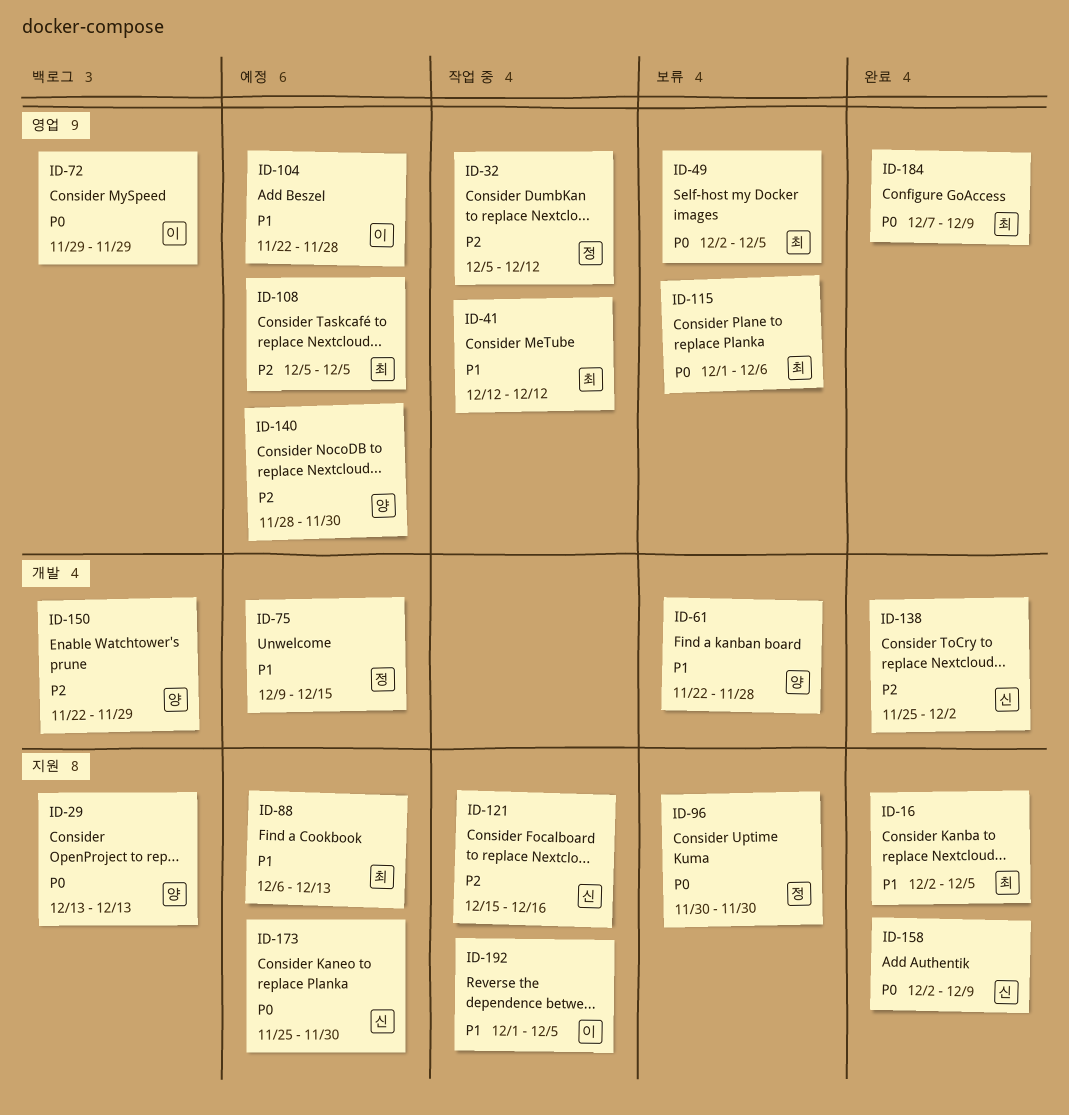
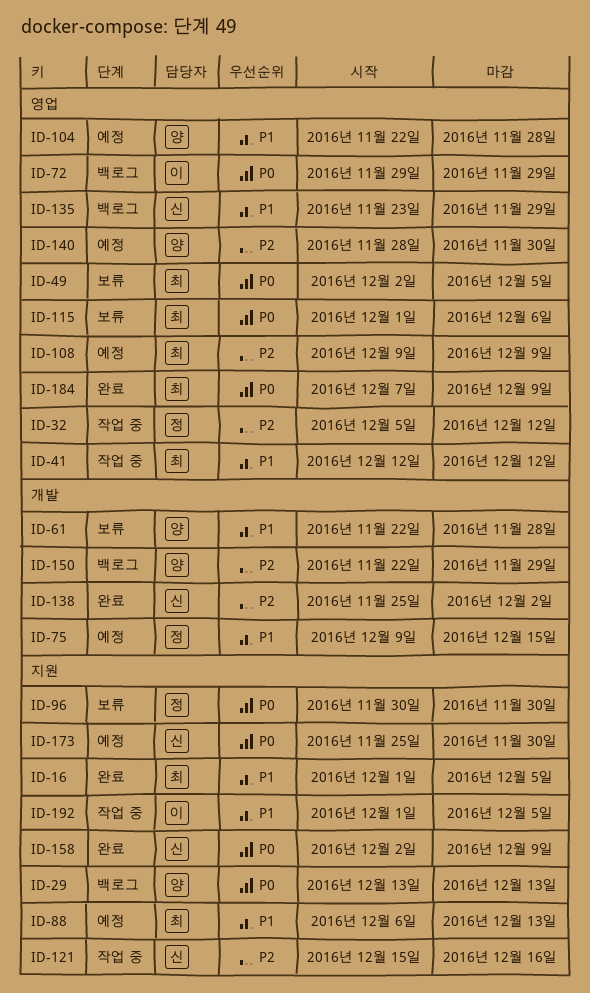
ID-16, start: Dec 2 -> Dec 1
ID-104, owner: 이 -> 양
ID-108, start: Dec 5 -> Dec 9
ID-108, due: Dec 5 -> Dec 9
ID-135: none -> present

